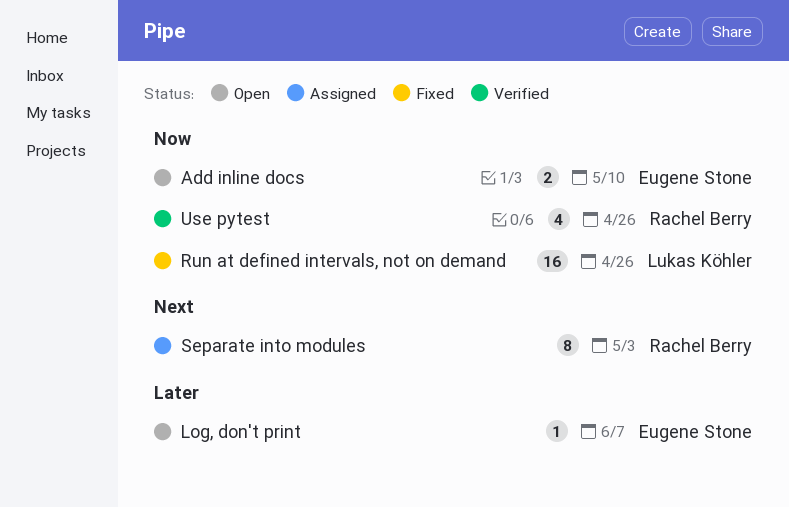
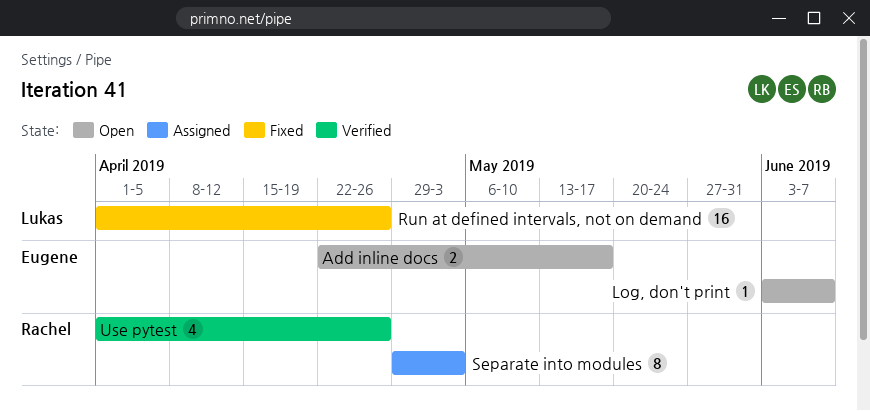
Add inline docs, due: May 10 -> May 17

